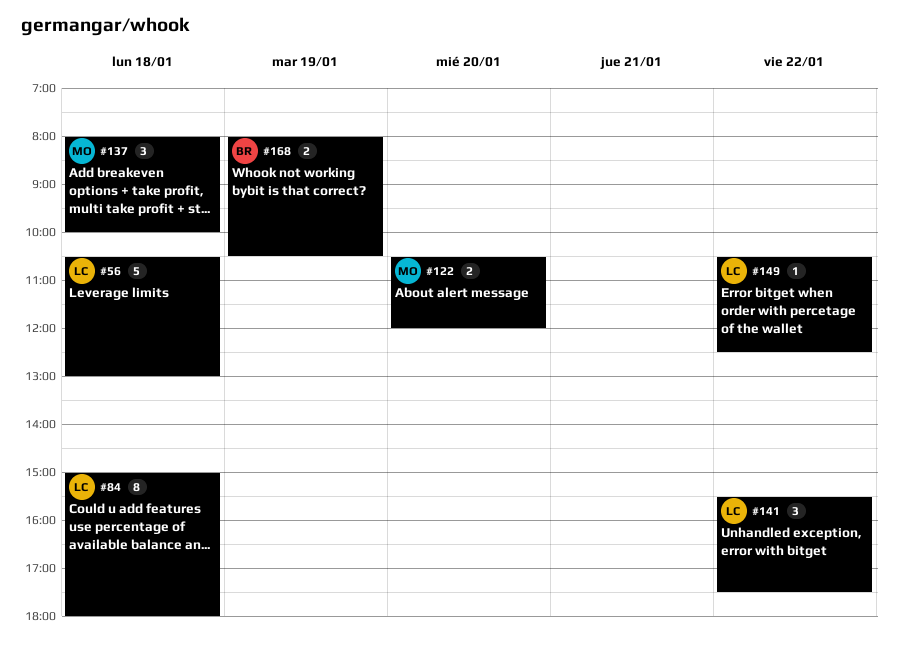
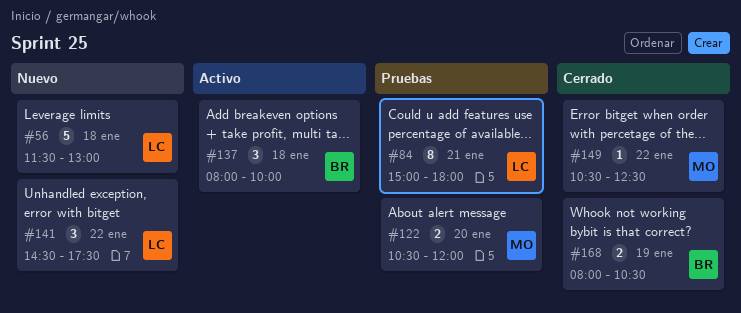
#56, begins: 10:30 -> 11:30
#84, day: Jan 18 -> Jan 21
#137, owner: MO -> BR
#141, begins: 15:30 -> 14:30
#149, owner: LC -> MO

